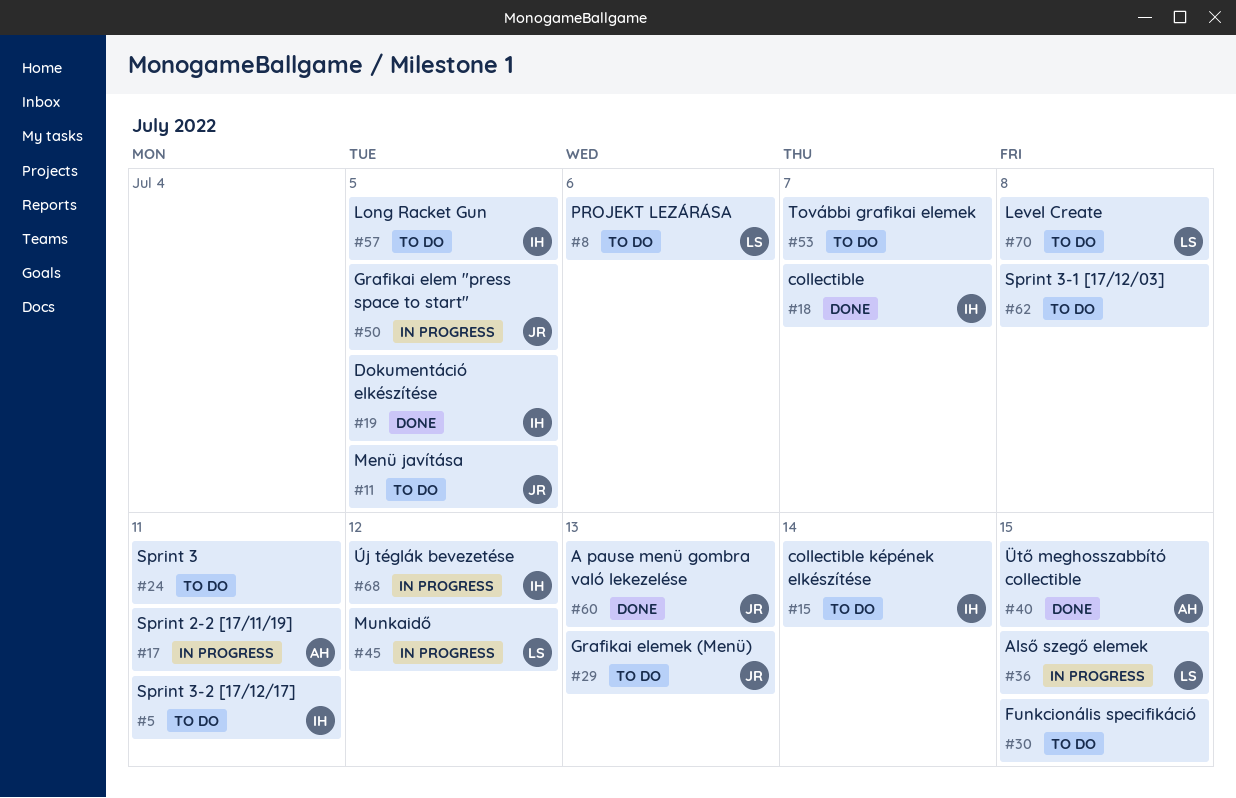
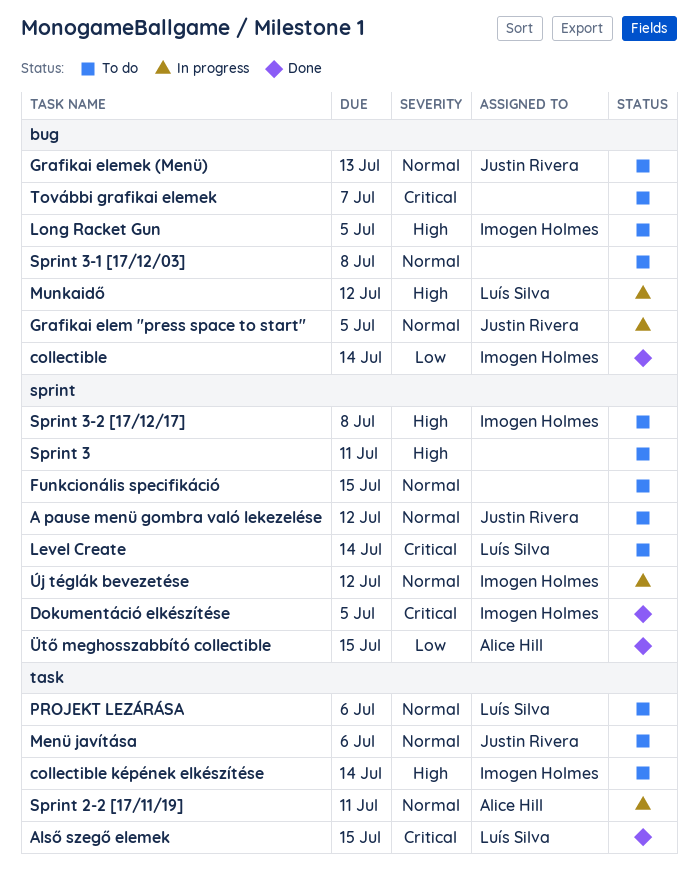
A pause menü gombra való lekezelése, status: Done -> To do
A pause menü gombra való lekezelése, due: Jul 13 -> Jul 12
Alső szegő elemek, status: In progress -> Done
collectible, due: Jul 7 -> Jul 14
Level Create, due: Jul 8 -> Jul 14
Menü javítása, due: Jul 5 -> Jul 6
Sprint 3-2 [17/12/17], due: Jul 11 -> Jul 8

